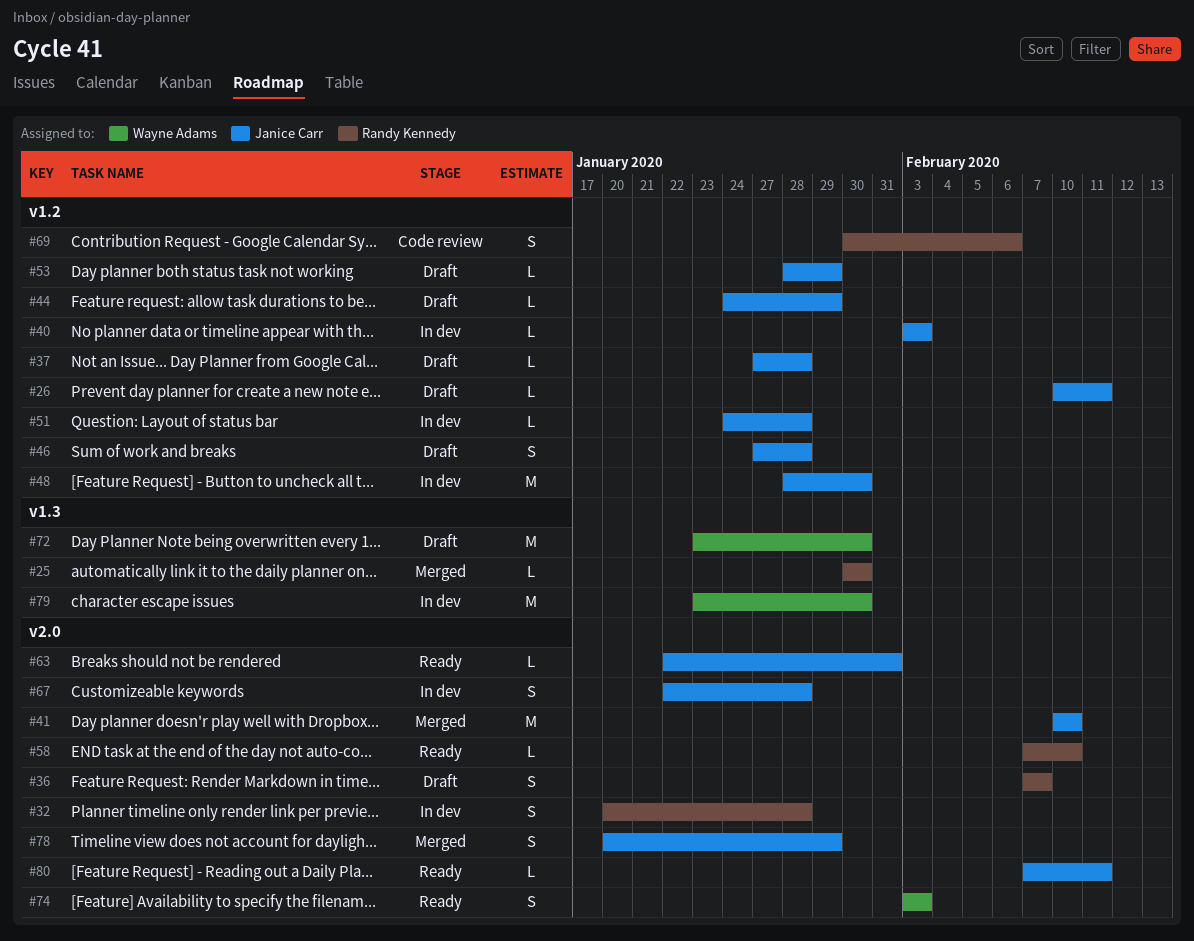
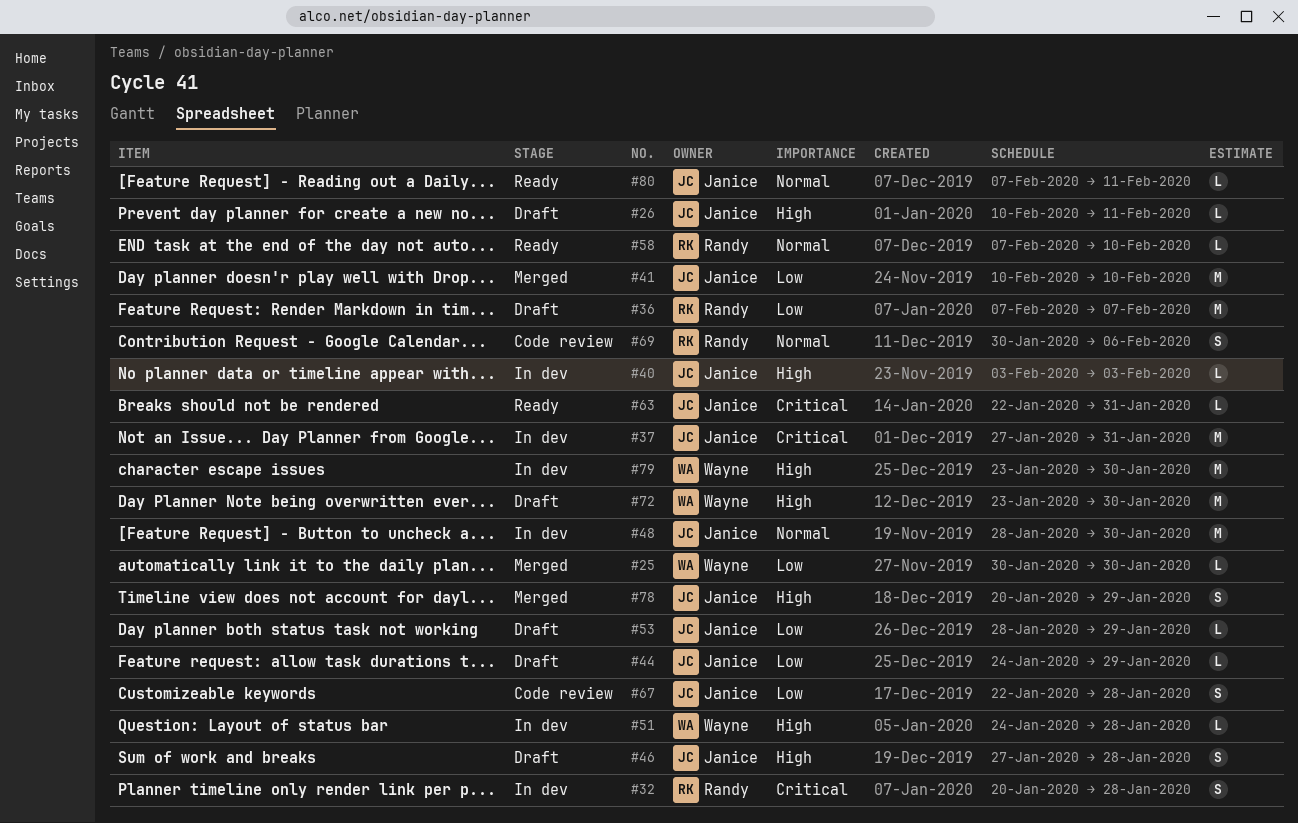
#25, owner: Randy Kennedy -> Wayne Adams
#36, estimate: S -> M
#37, status: Draft -> In dev
#37, estimate: L -> M
#37, due: Jan 28 -> Jan 31
#51, owner: Janice Carr -> Wayne Adams
#67, status: In dev -> Code review
#74: present -> none

